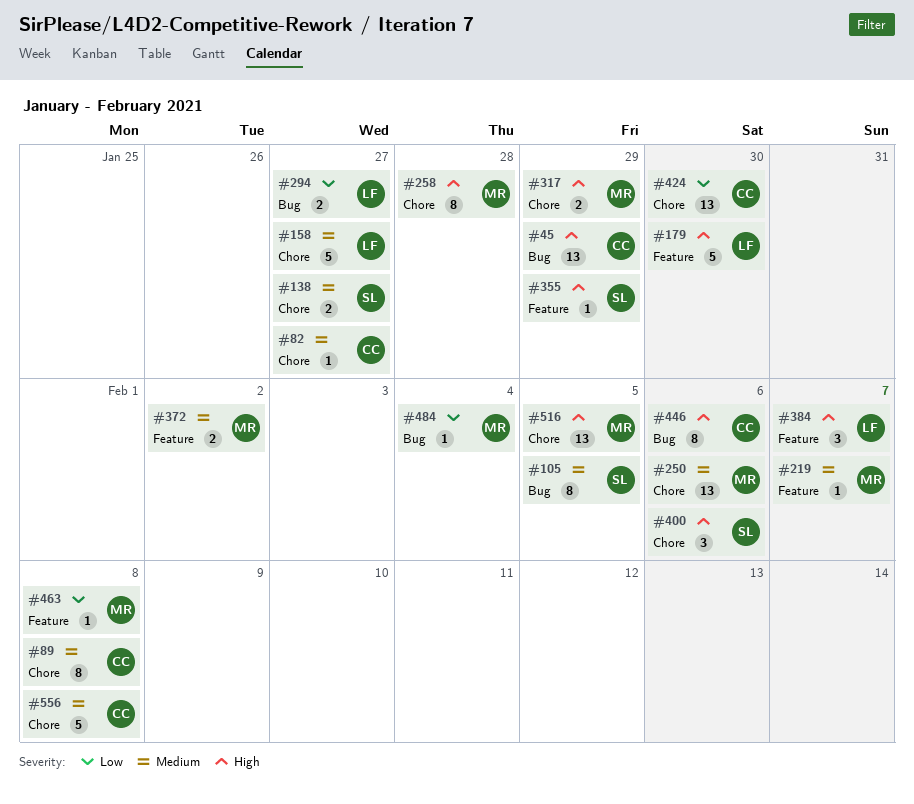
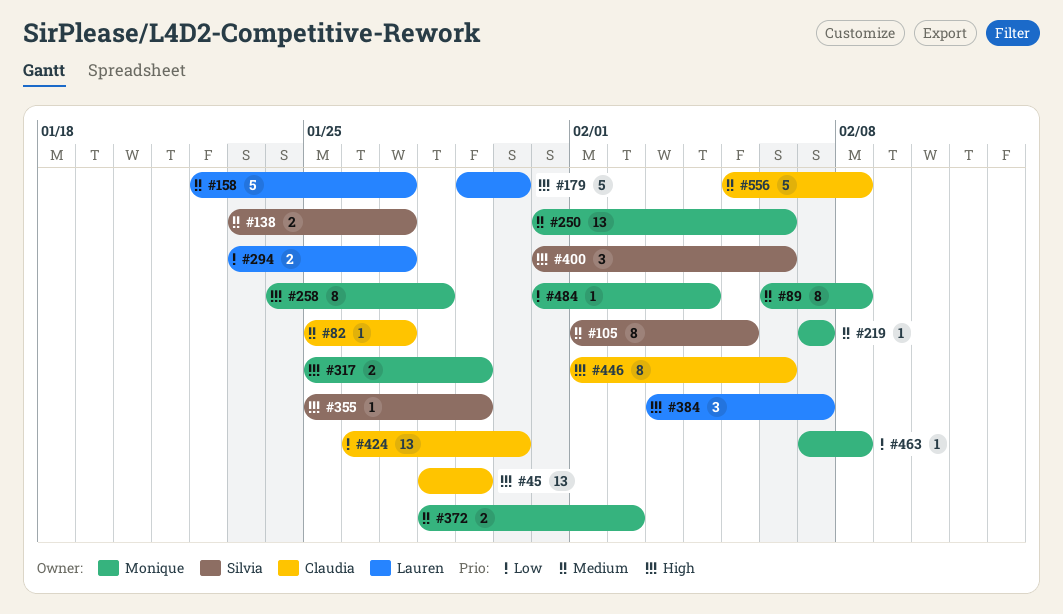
#89, owner: Claudia -> Monique
#516: present -> none

